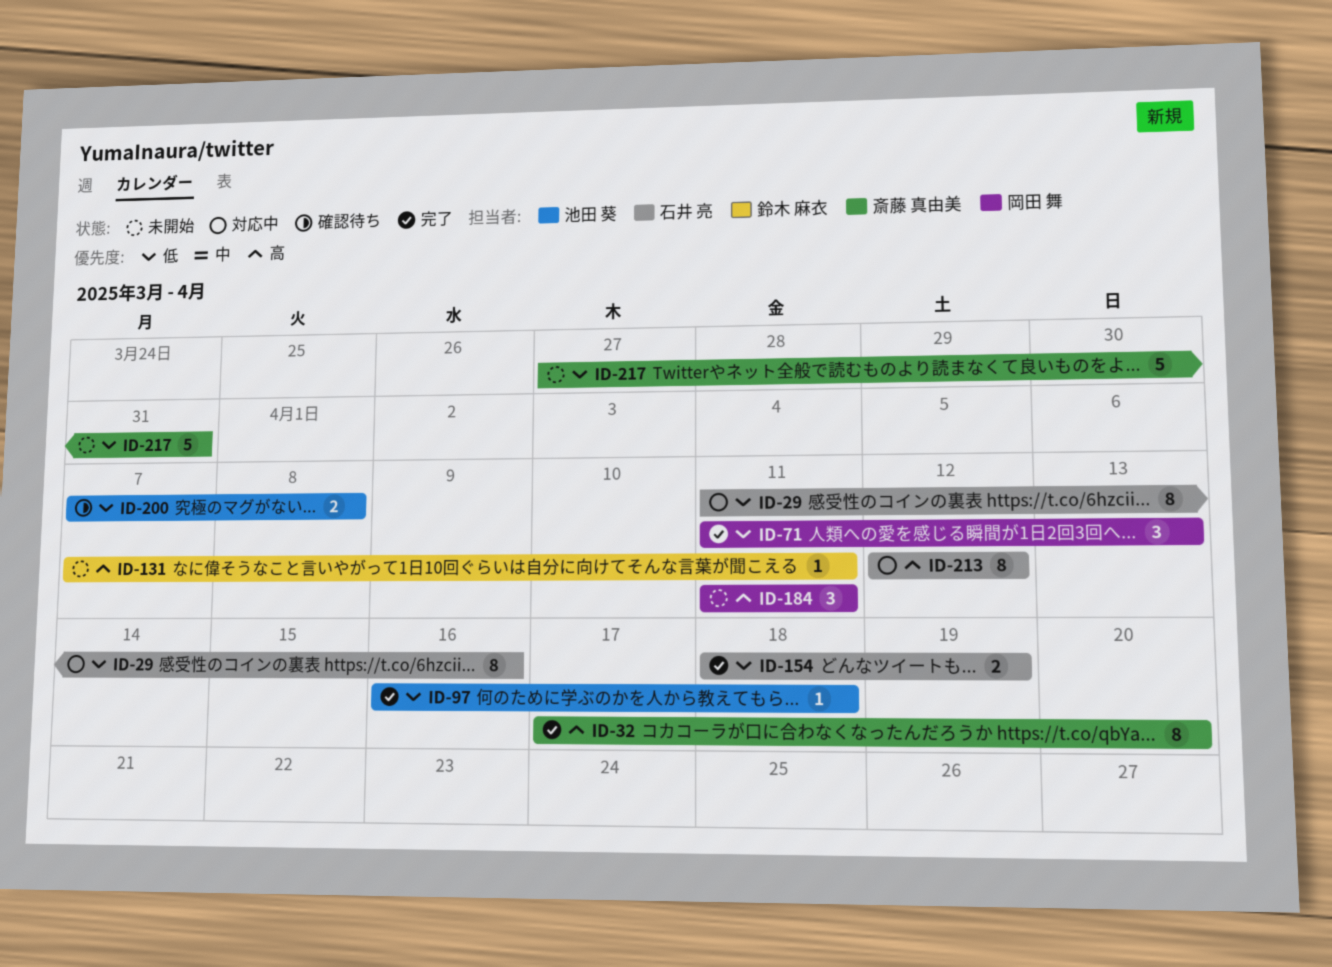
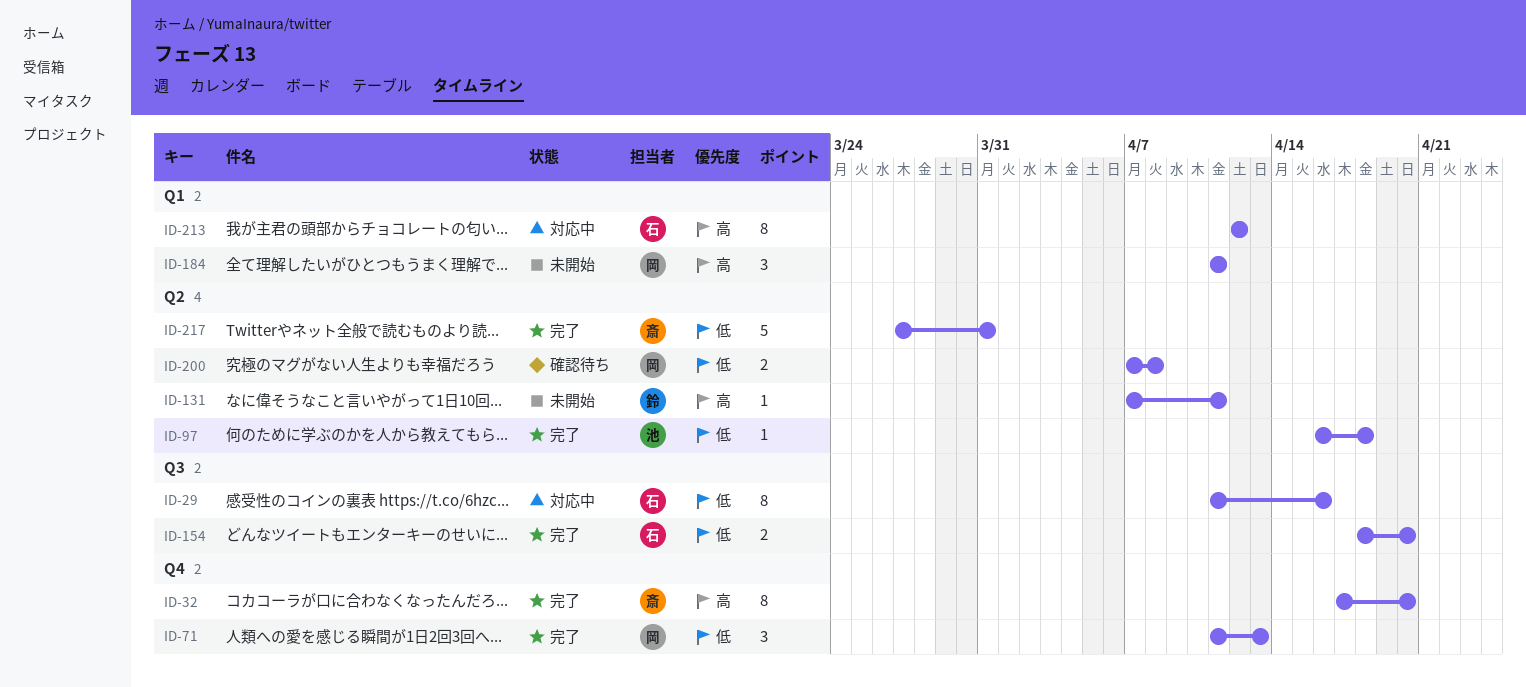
ID-154, due: Apr 19 -> Apr 20
ID-200, owner: 池田 葵 -> 岡田 舞
ID-217, status: 未開始 -> 完了

